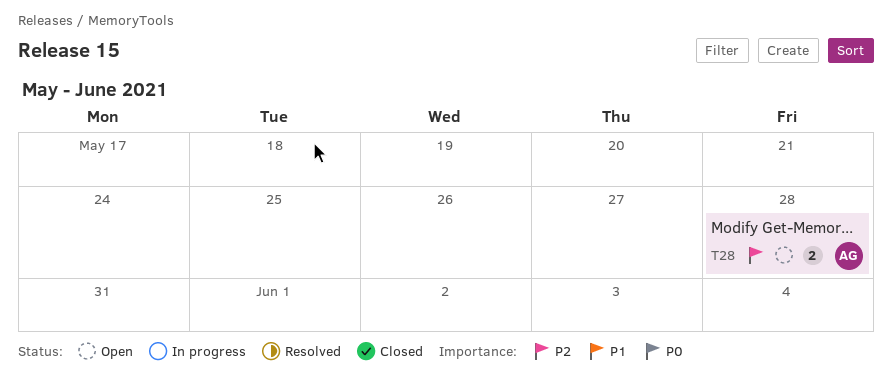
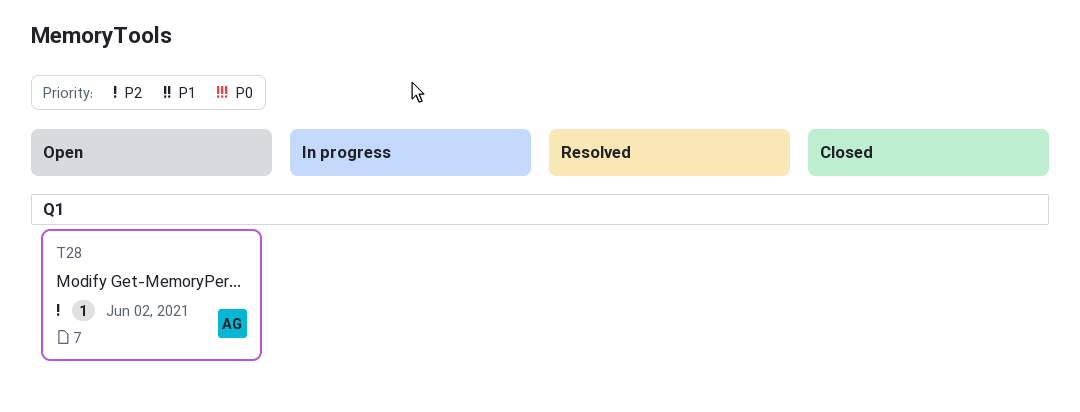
T28, estimate: 2 -> 1
T28, due: May 28 -> Jun 2

